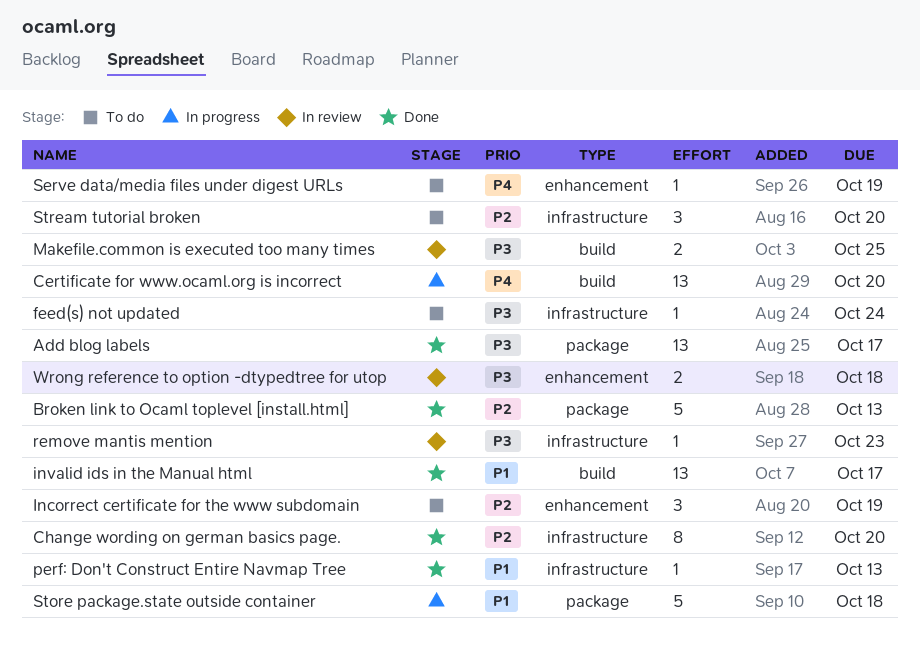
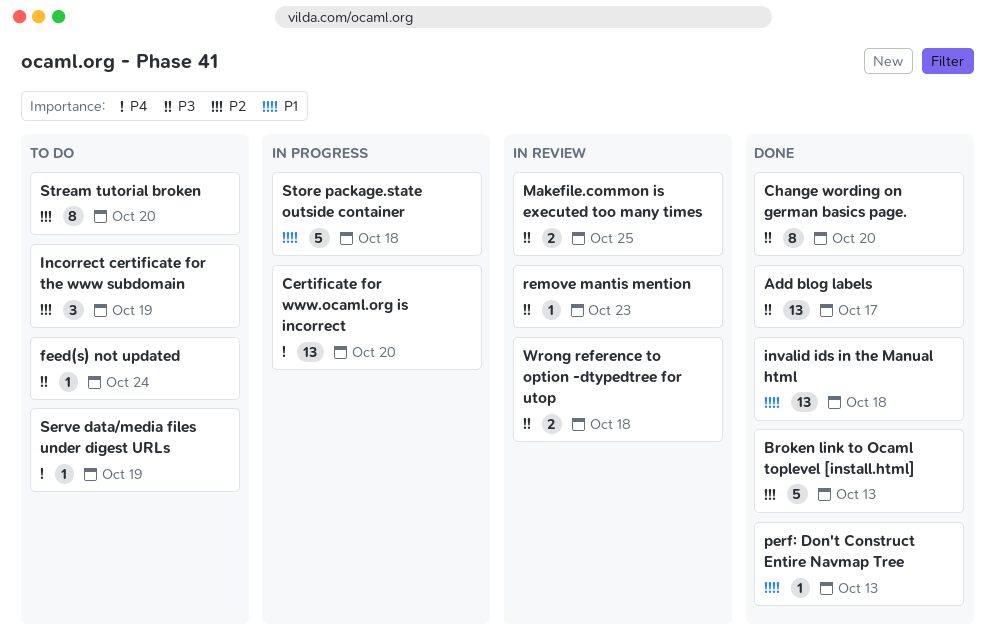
Change wording on german basics page., priority: P2 -> P3
invalid ids in the Manual html, due: Oct 17 -> Oct 18
Stream tutorial broken, estimate: 3 -> 8

